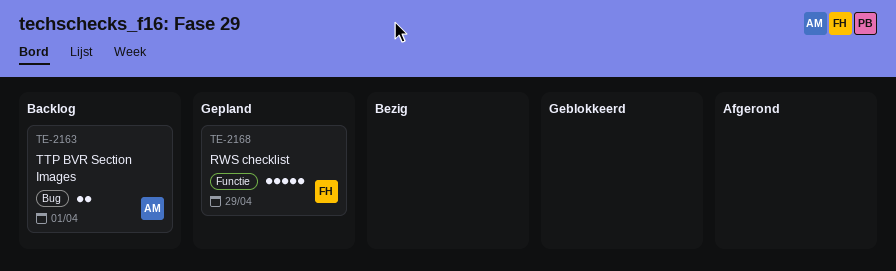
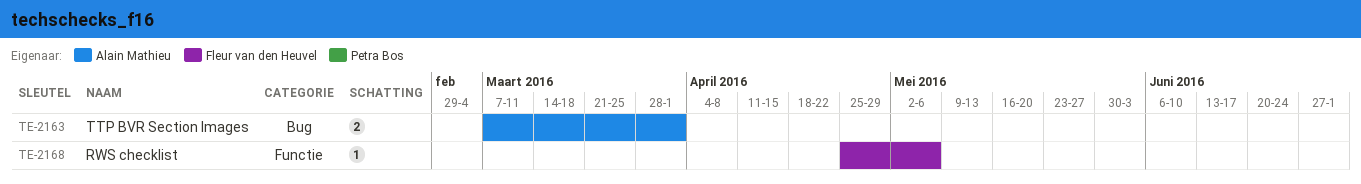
TE-2168, estimate: 5 -> 1
TE-2168, due: Apr 29 -> May 6

